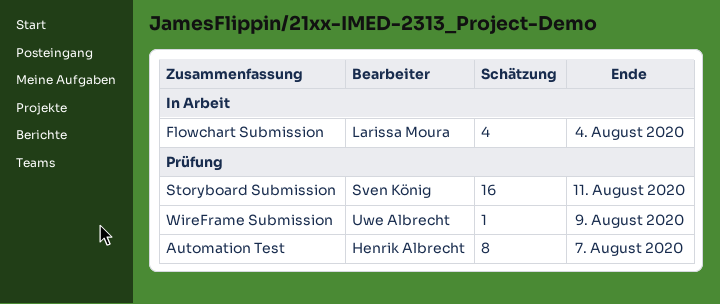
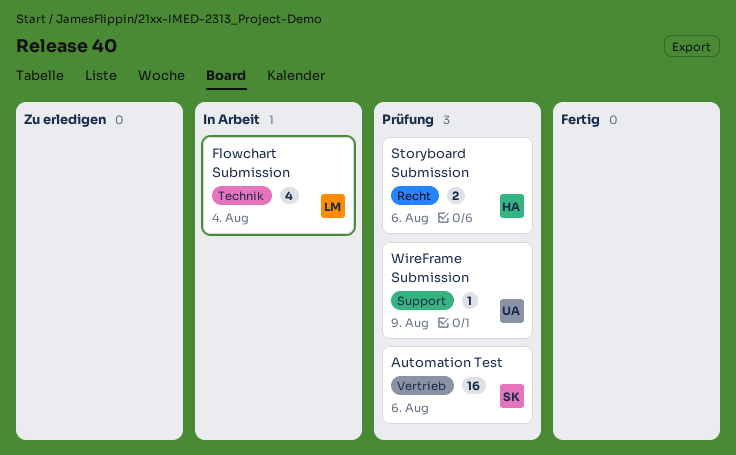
Automation Test, owner: Henrik Albrecht -> Sven König
Automation Test, estimate: 8 -> 16
Automation Test, due: Aug 7 -> Aug 6
Storyboard Submission, owner: Sven König -> Henrik Albrecht
Storyboard Submission, estimate: 16 -> 2
Storyboard Submission, due: Aug 11 -> Aug 6

